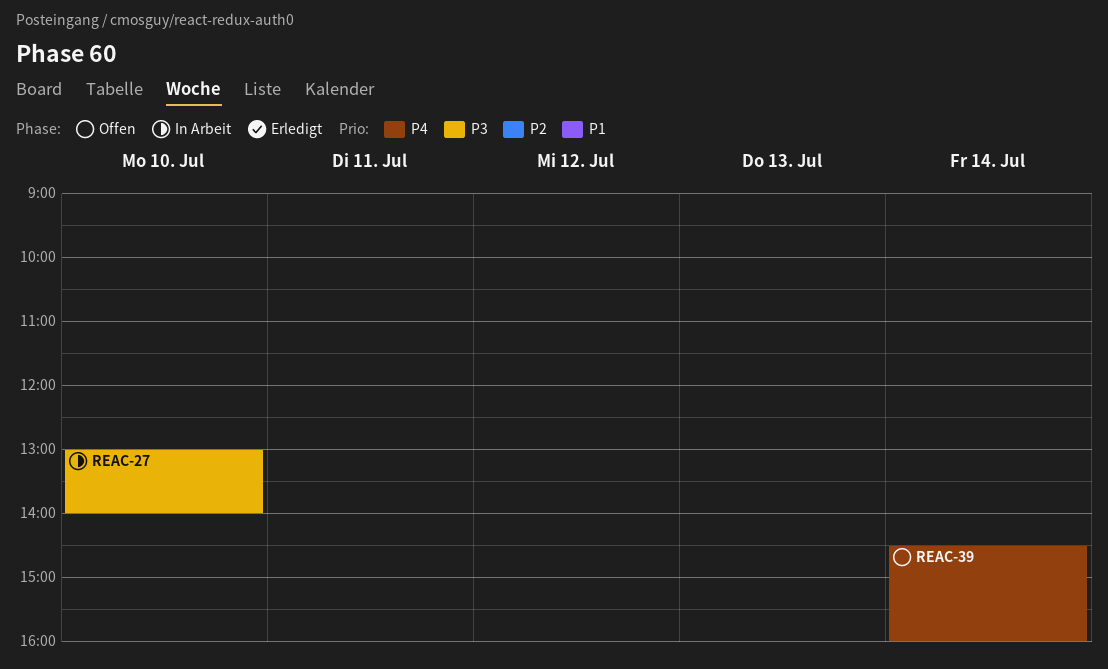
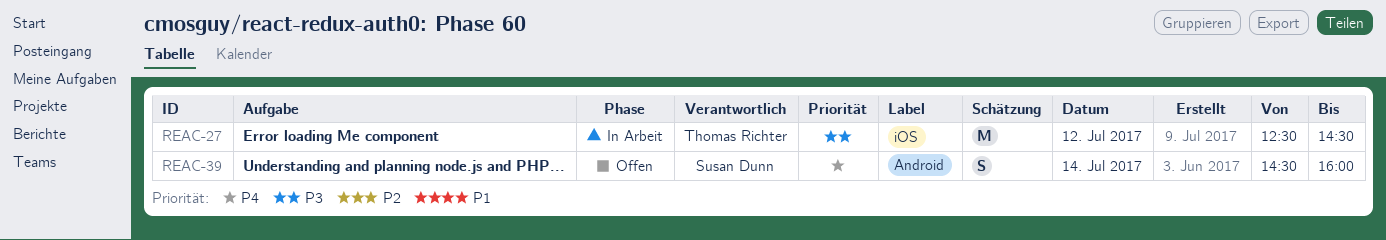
REAC-27, day: Jul 10 -> Jul 12
REAC-27, begins: 13:00 -> 12:30
REAC-27, ends: 14:00 -> 14:30

